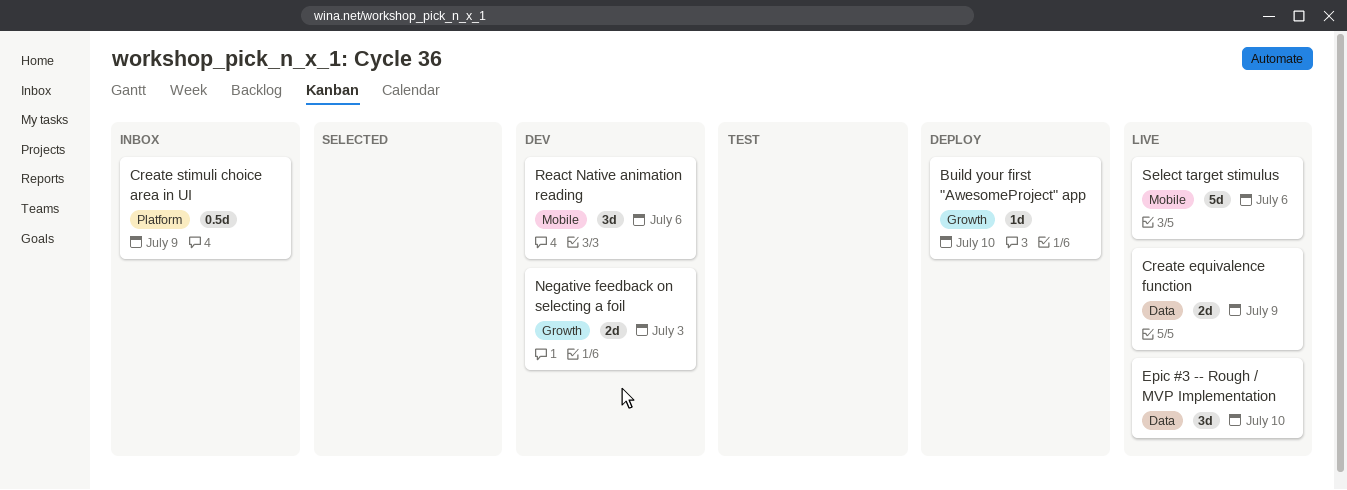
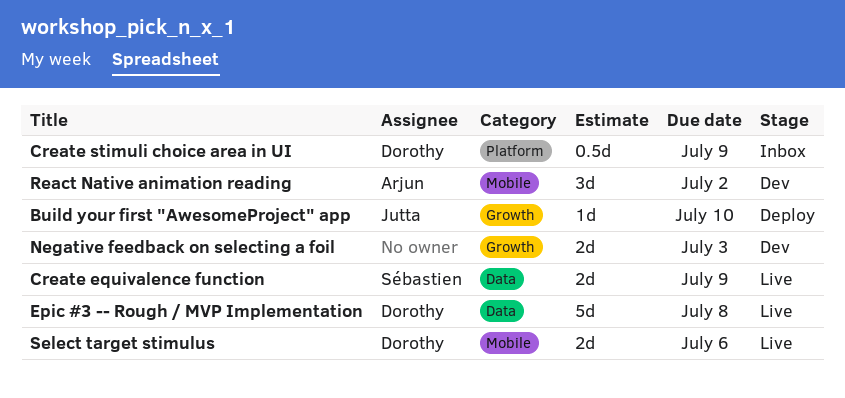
Epic #3 -- Rough / MVP Implementation, estimate: 3d -> 5d
Epic #3 -- Rough / MVP Implementation, due: Jul 10 -> Jul 8
React Native animation reading, due: Jul 6 -> Jul 2
Select target stimulus, estimate: 5d -> 2d

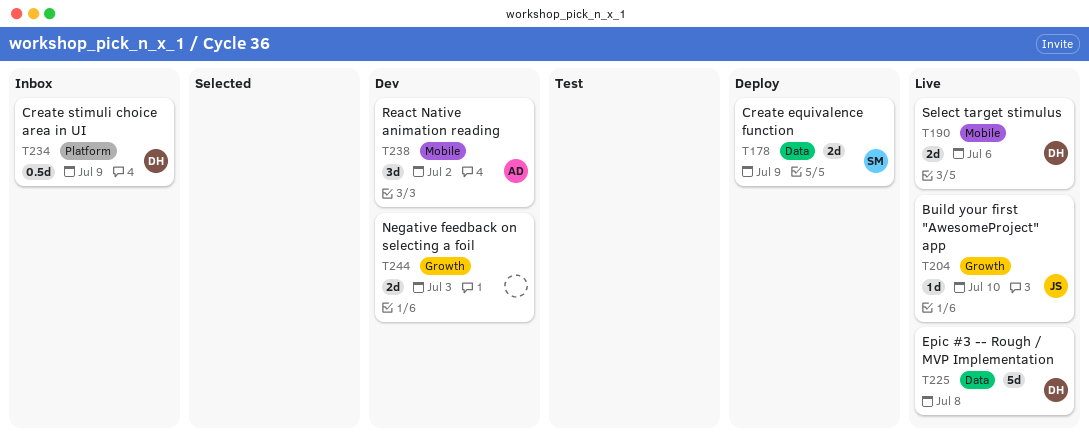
Build your first "AwesomeProject" app, status: Deploy -> Live
Create equivalence function, status: Live -> Deploy

